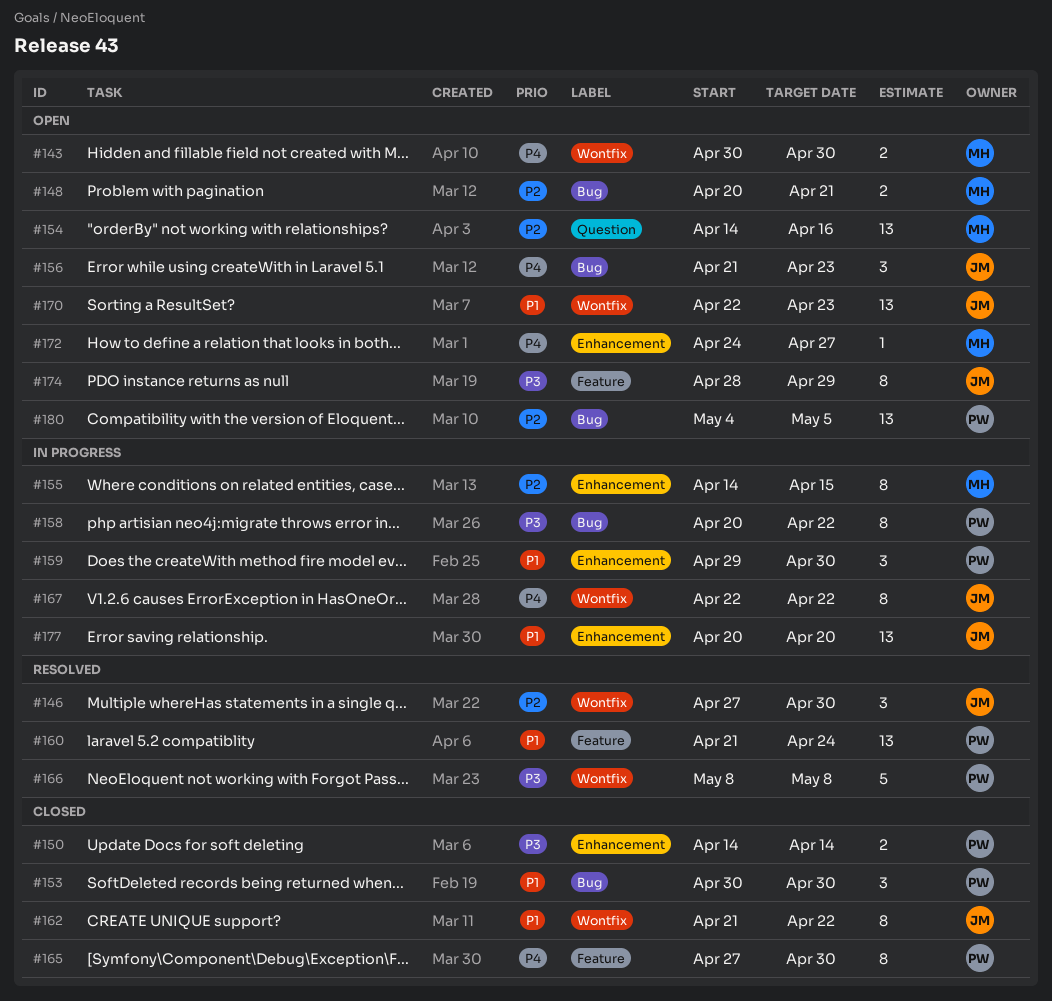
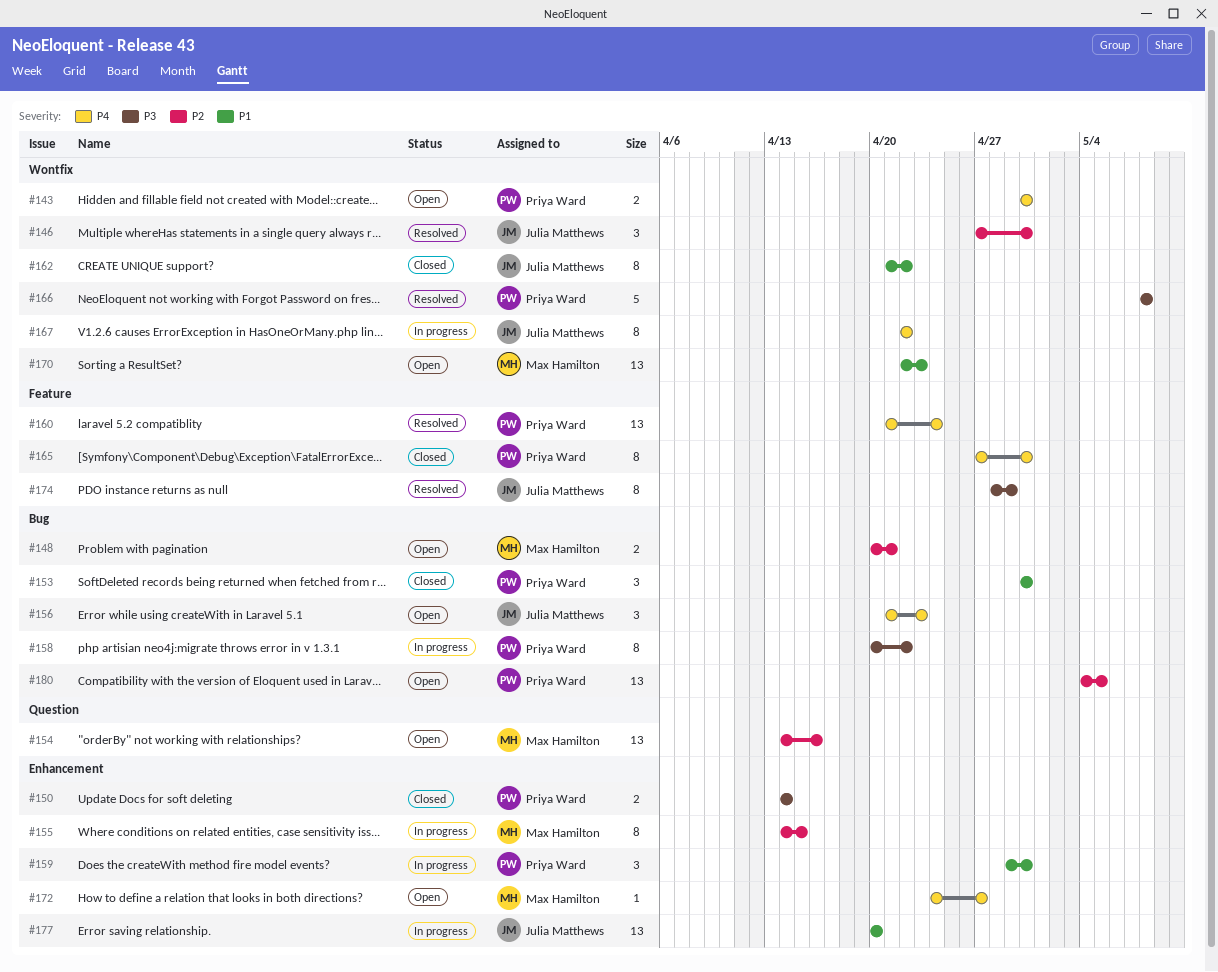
#143, owner: Max Hamilton -> Priya Ward
#160, priority: P1 -> P4
#170, owner: Julia Matthews -> Max Hamilton
#174, status: Open -> Resolved

